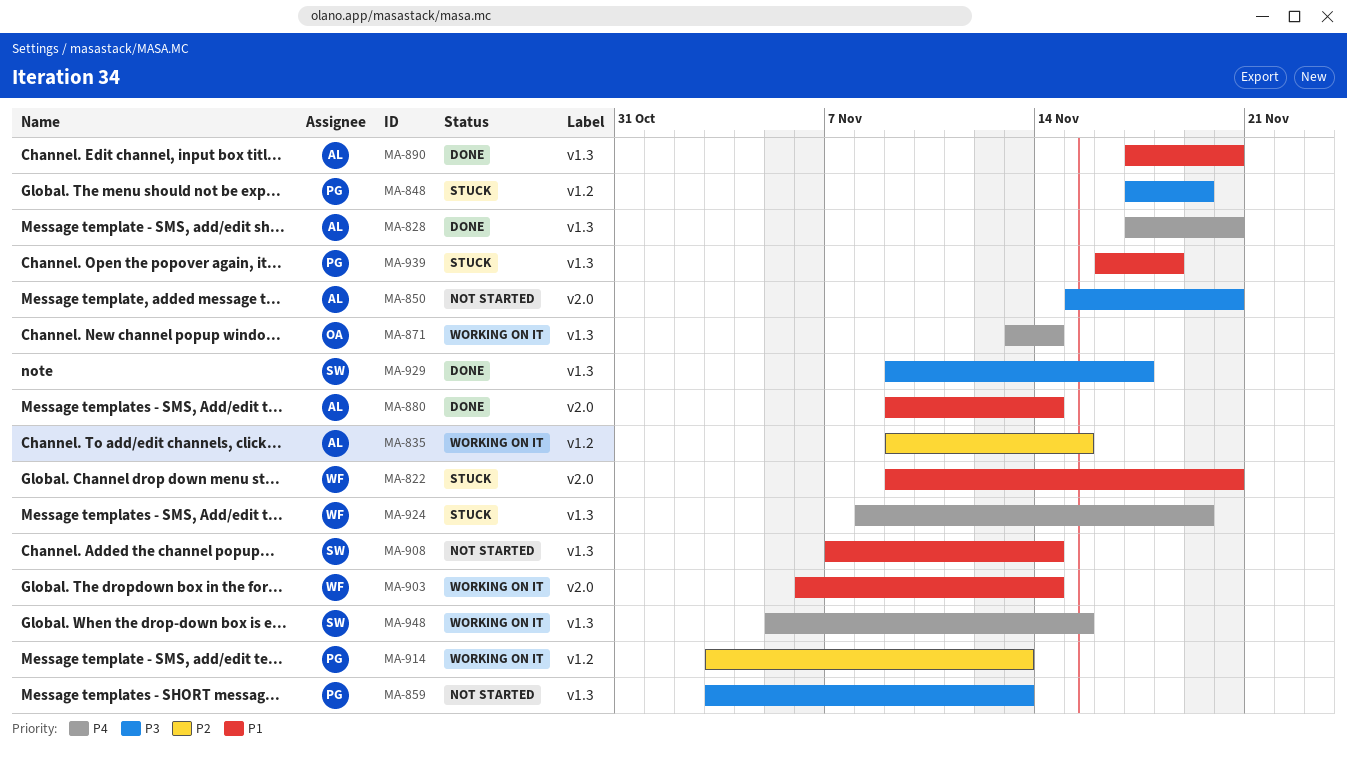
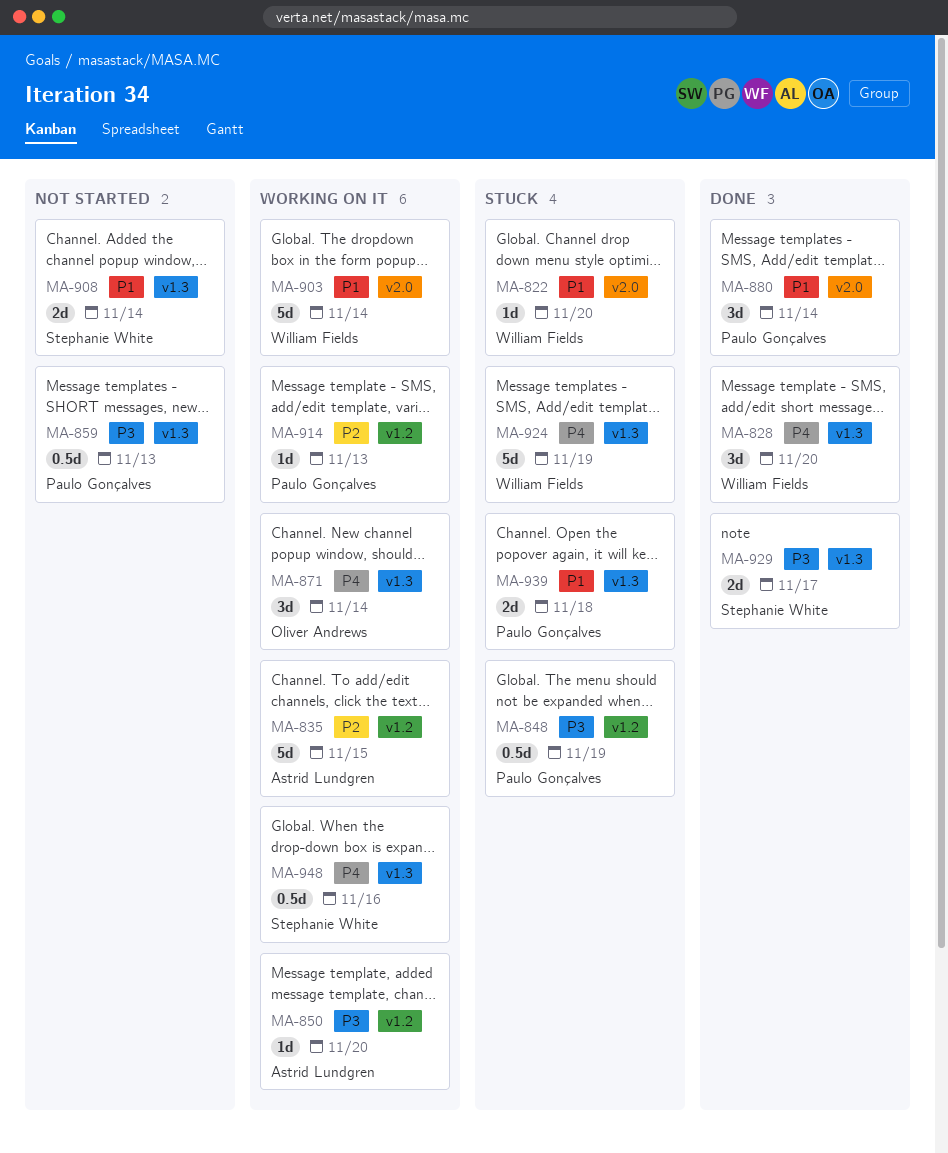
MA-828, owner: Astrid Lundgren -> William Fields
MA-850, status: Not started -> Working on it
MA-850, label: v2.0 -> v1.2
MA-880, owner: Astrid Lundgren -> Paulo Gonçalves
MA-890: present -> none
MA-948, due: Nov 15 -> Nov 16

